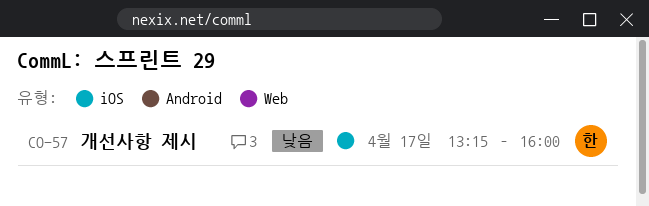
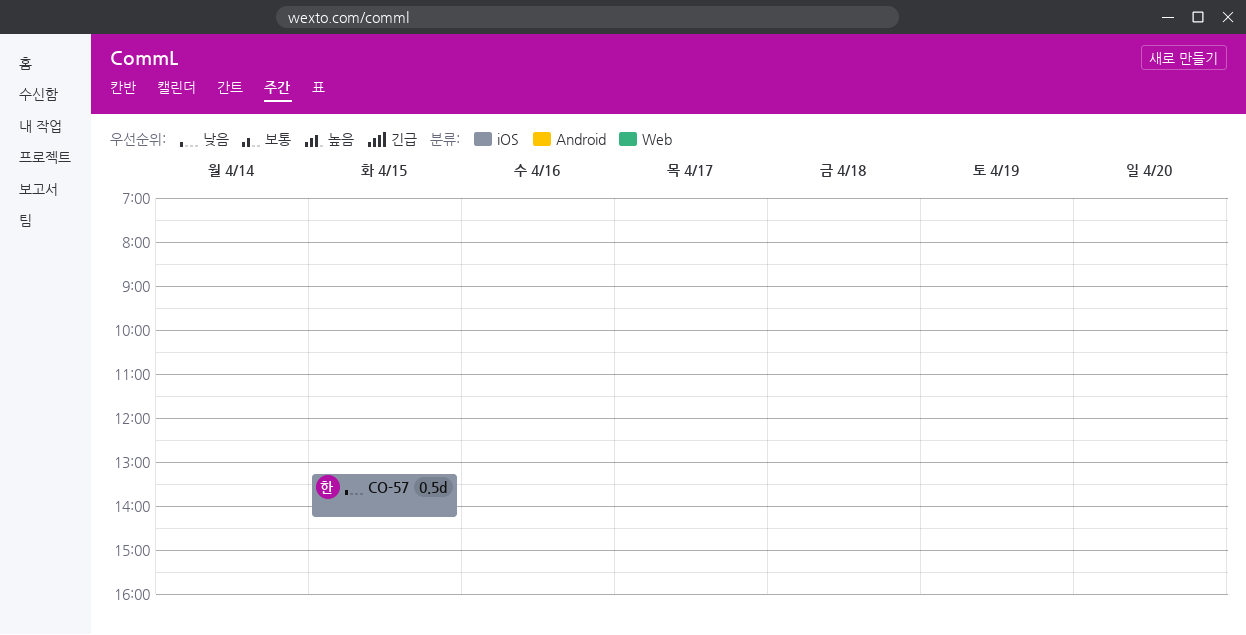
CO-57, day: Apr 17 -> Apr 15
CO-57, ends: 16:00 -> 14:15

